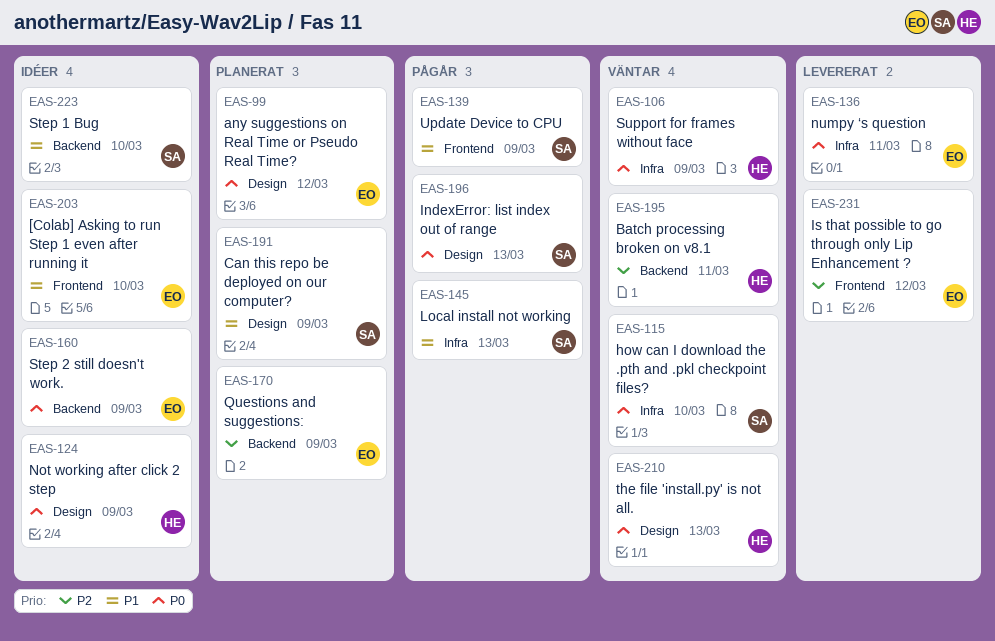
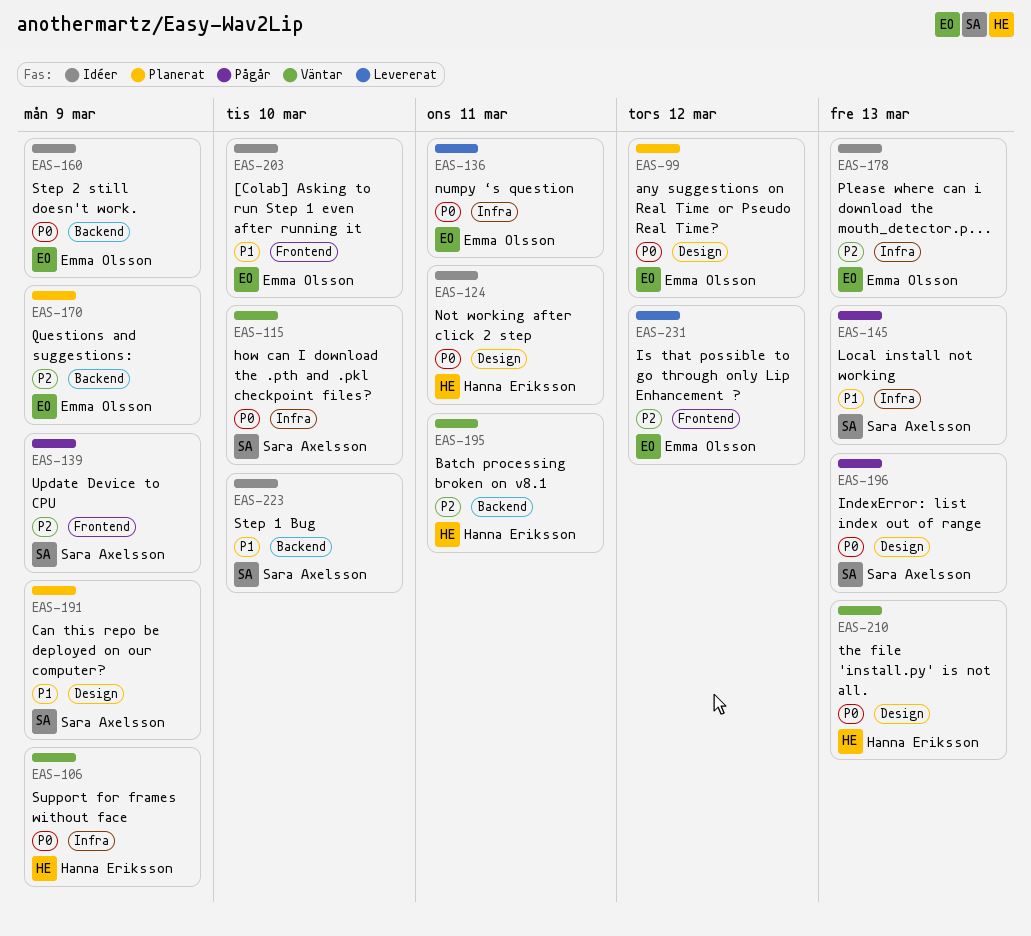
EAS-124, due: Mar 9 -> Mar 11
EAS-139, priority: P1 -> P2
EAS-178: none -> present

